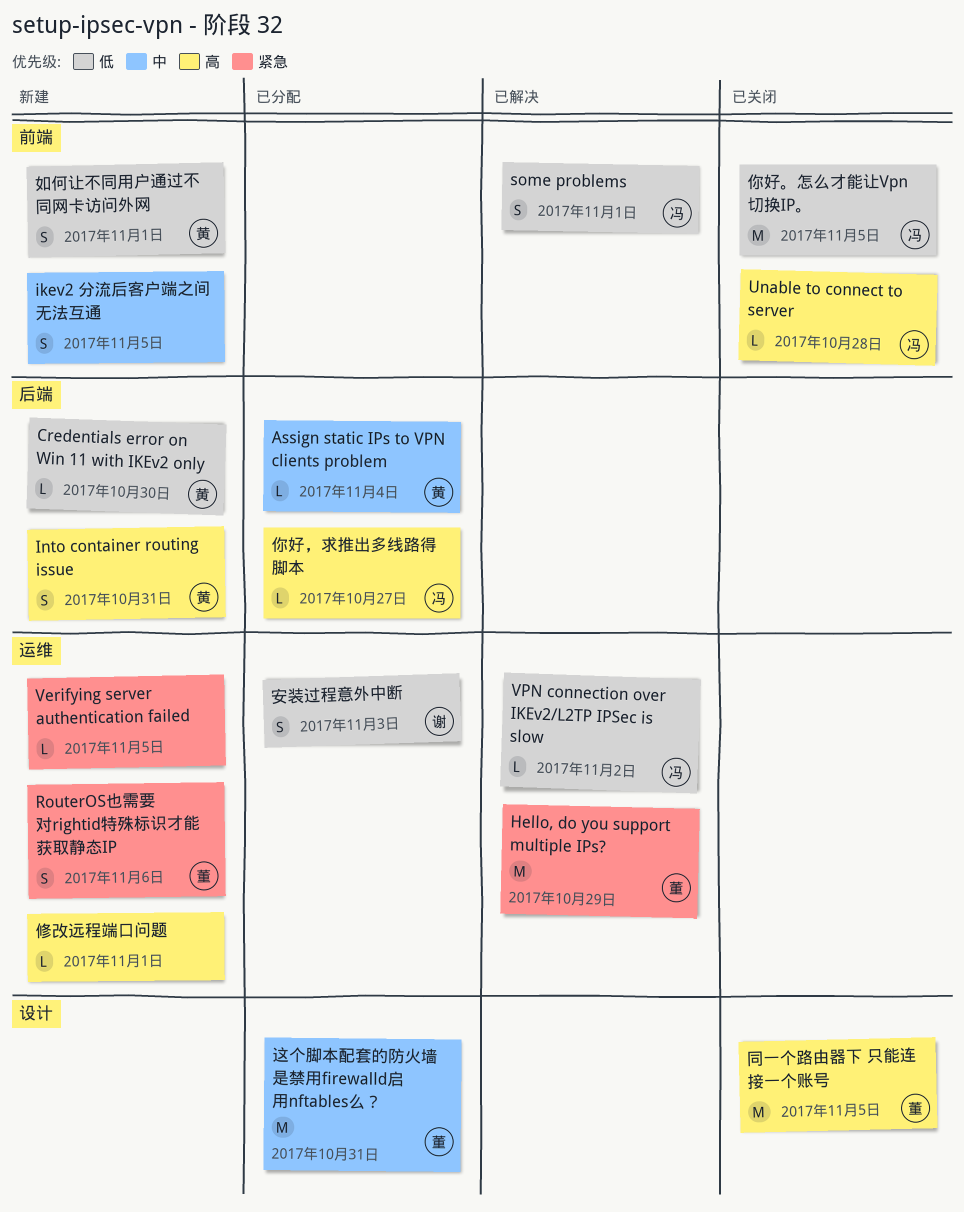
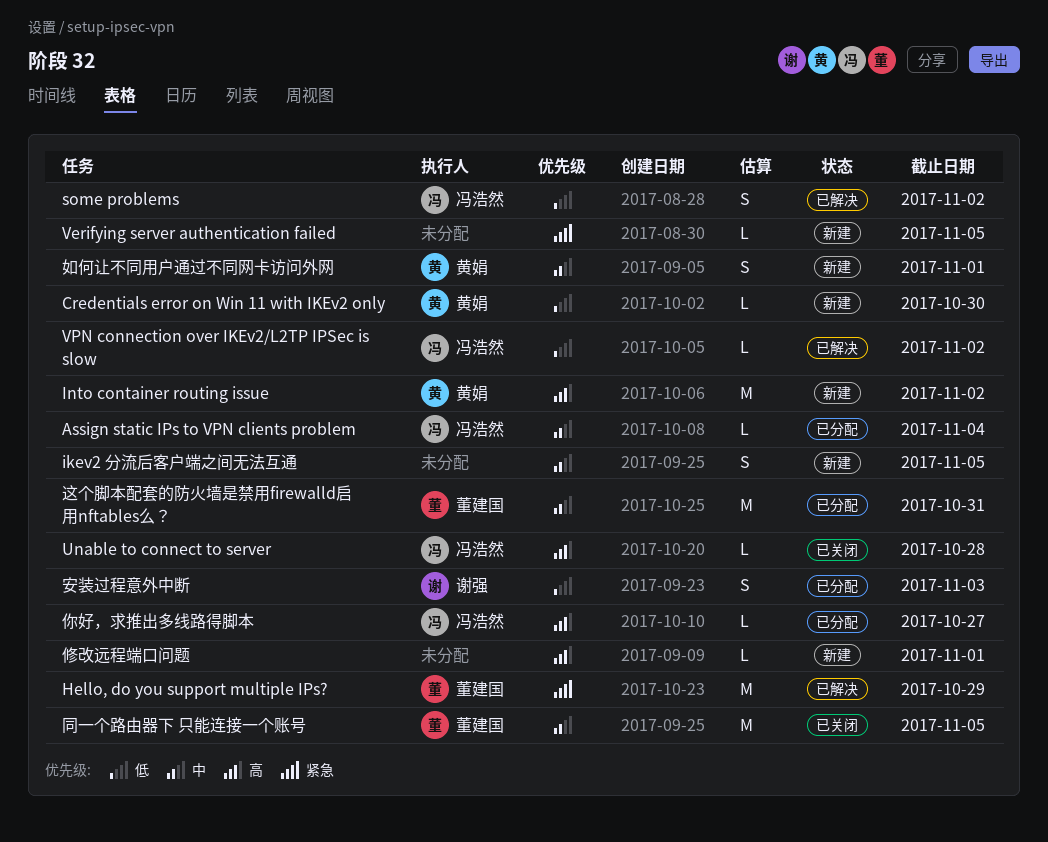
Assign static IPs to VPN clients problem, owner: 黄娟 -> 冯浩然
Into container routing issue, estimate: S -> M
Into container routing issue, due: Oct 31 -> Nov 2
RouterOS也需要对rightid特殊标识才能获取静态IP: present -> none
some problems, due: Nov 1 -> Nov 2
你好。怎么才能让Vpn切换IP。: present -> none
同一个路由器下 只能连接一个账号, priority: 高 -> 中
如何让不同用户通过不同网卡访问外网, priority: 低 -> 中

